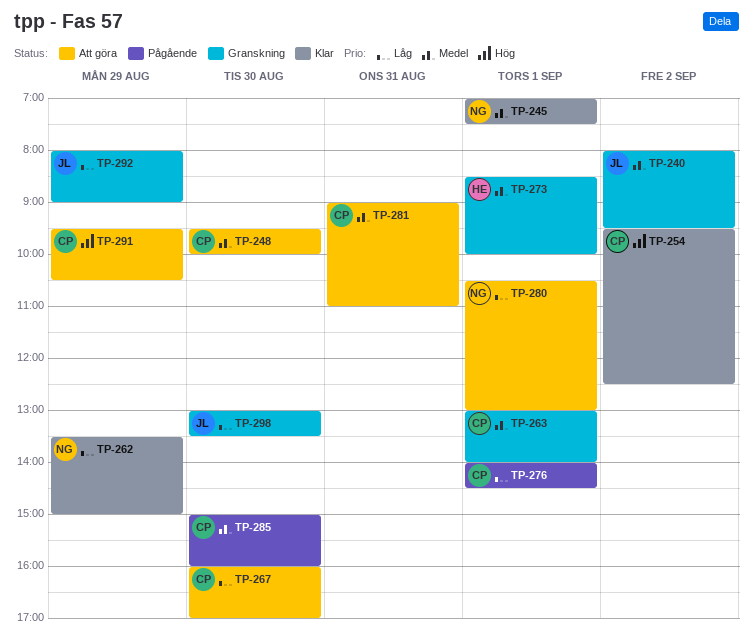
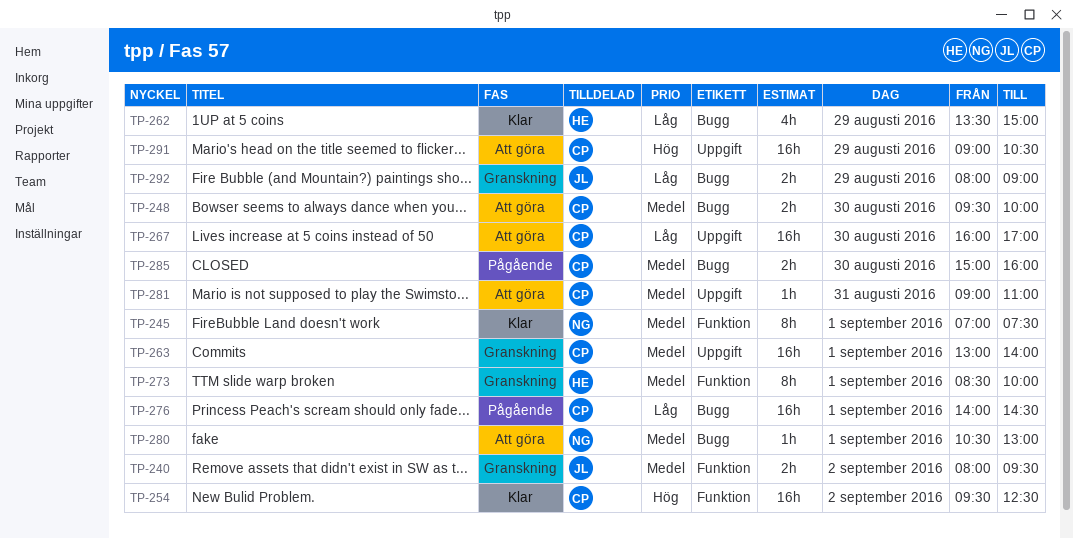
TP-262, owner: NG -> HE
TP-280, priority: Låg -> Medel
TP-291, begins: 09:30 -> 09:00
TP-298: present -> none

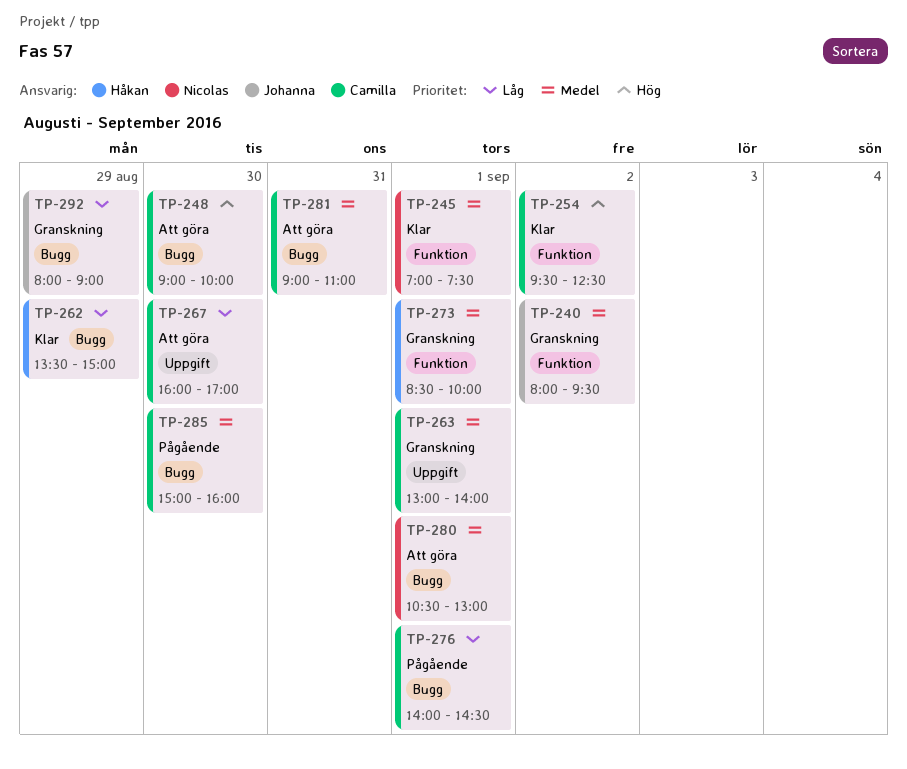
TP-248, priority: Medel -> Hög
TP-248, begins: 09:30 -> 09:00
TP-281, label: Uppgift -> Bugg
TP-291: present -> none

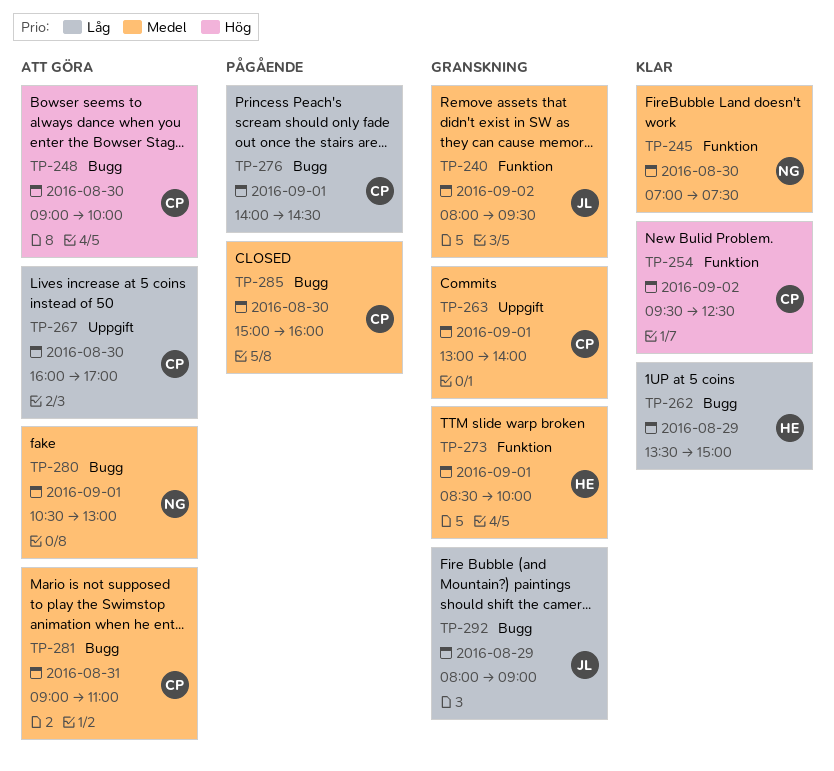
TP-245, day: Sep 1 -> Aug 30

